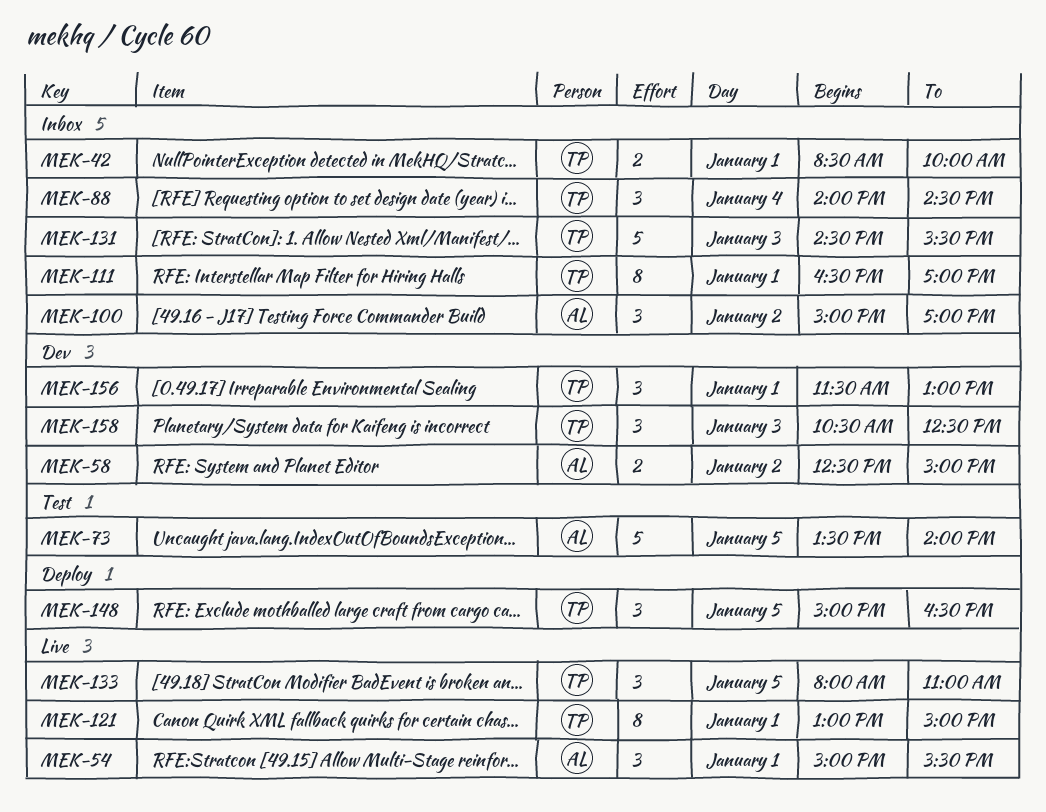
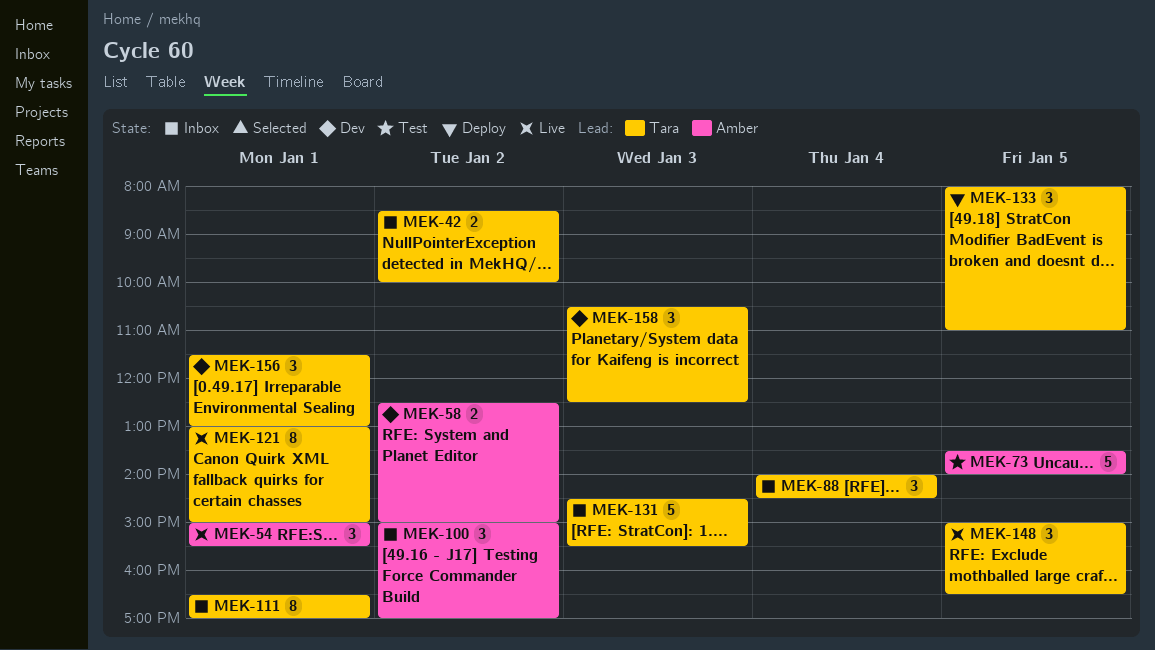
MEK-42, day: Jan 1 -> Jan 2
MEK-133, status: Live -> Deploy
MEK-148, status: Deploy -> Live

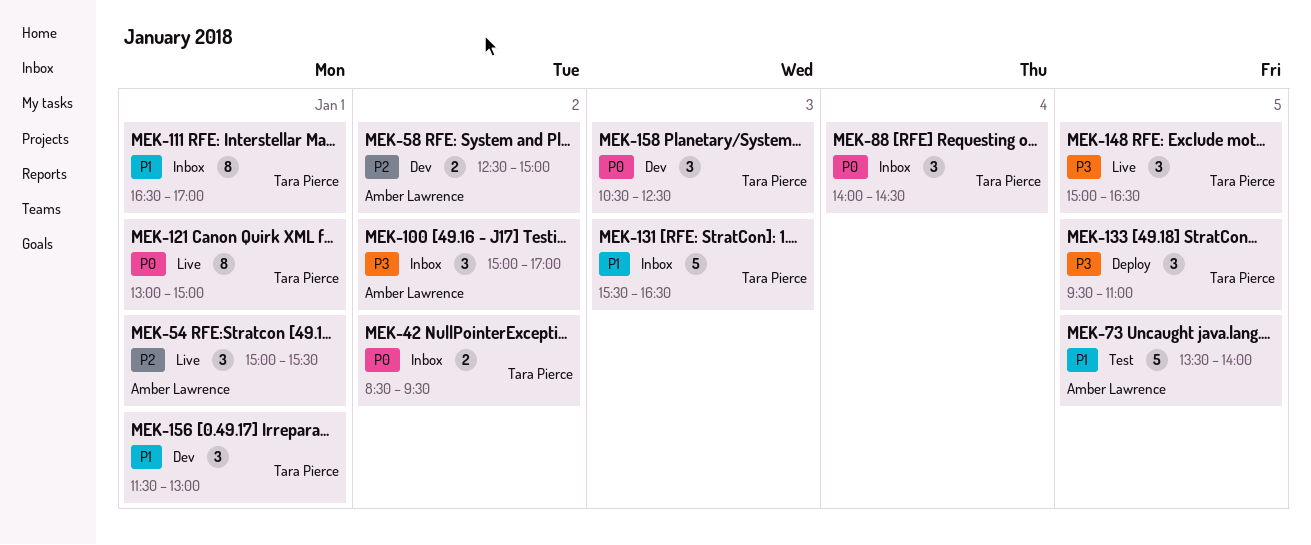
MEK-42, ends: 10:00 -> 09:30
MEK-131, begins: 14:30 -> 15:30
MEK-131, ends: 15:30 -> 16:30
MEK-133, begins: 08:00 -> 09:30

